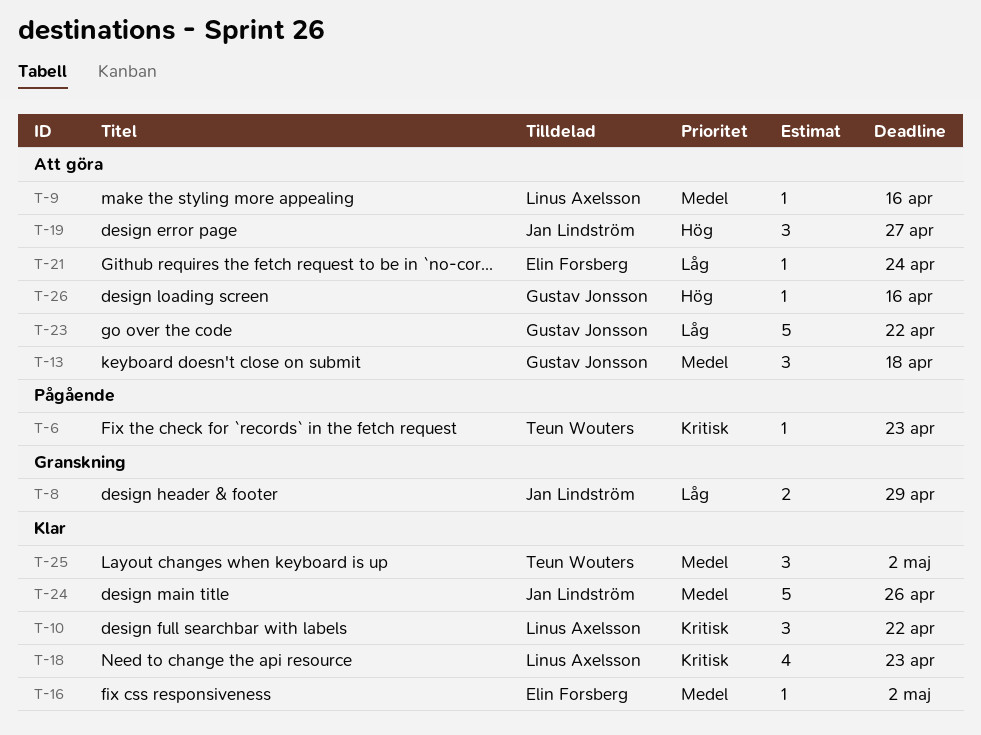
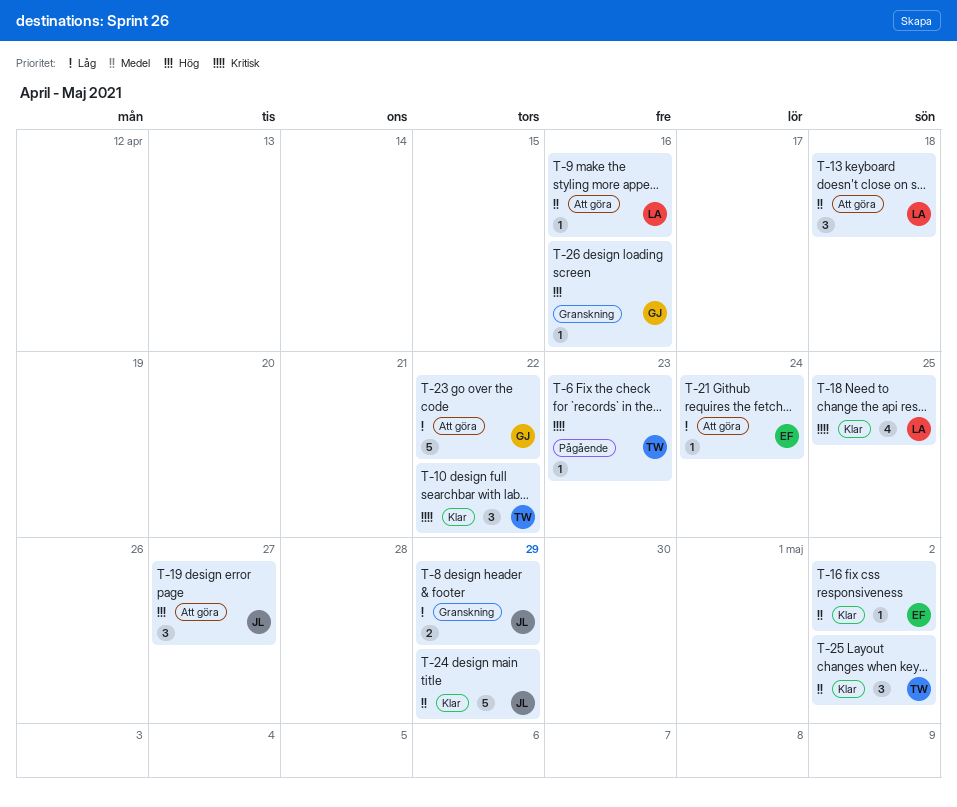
T-10, owner: Linus Axelsson -> Teun Wouters
T-13, owner: Gustav Jonsson -> Linus Axelsson
T-18, due: Apr 23 -> Apr 25
T-24, due: Apr 26 -> Apr 29
T-26, status: Att göra -> Granskning

